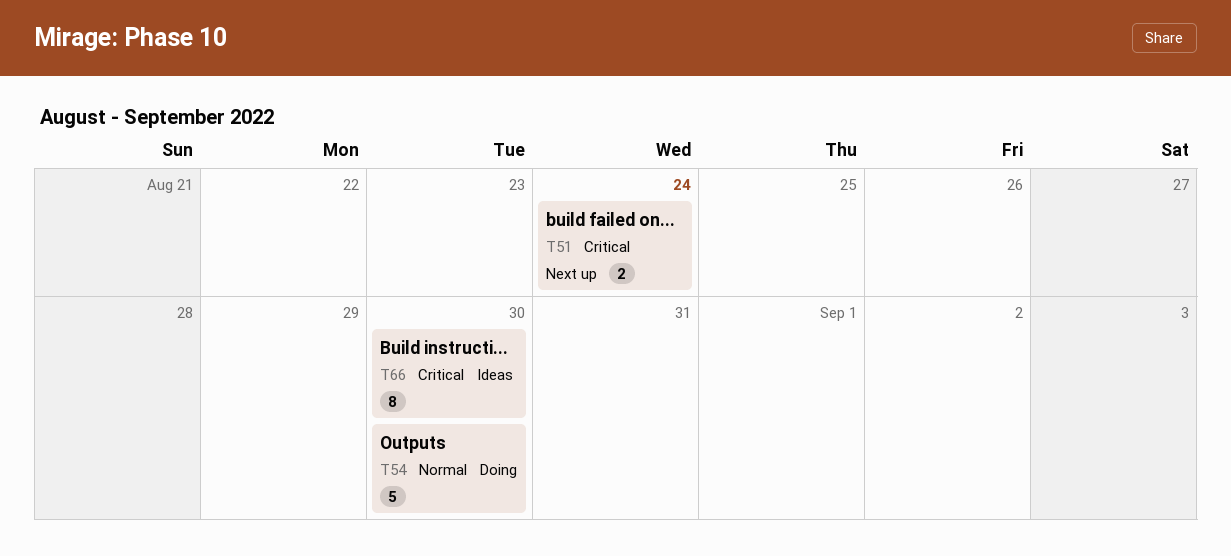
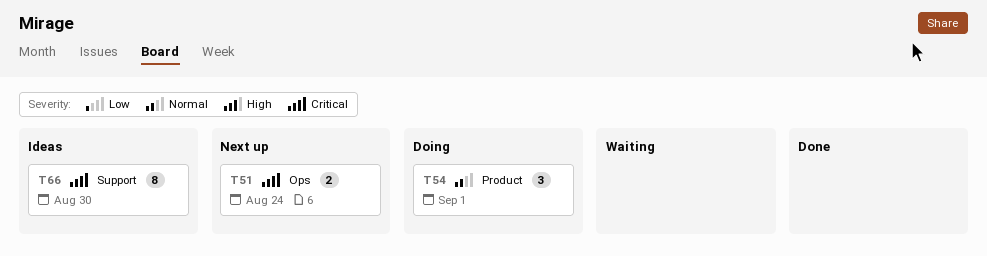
T54, estimate: 5 -> 3
T54, due: Aug 30 -> Sep 1

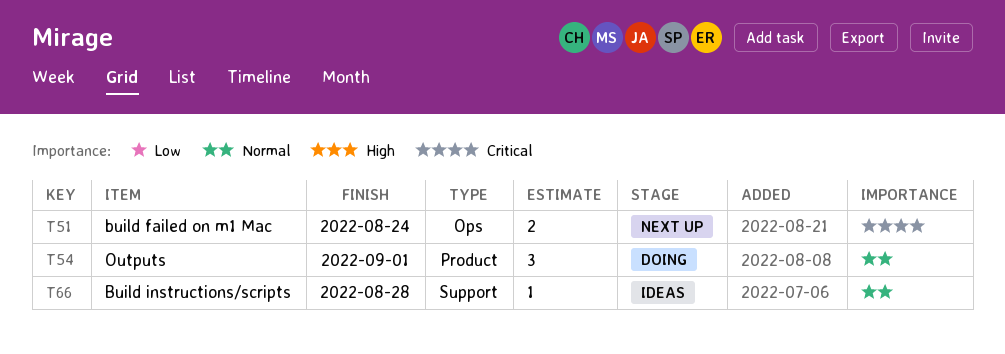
T66, priority: Critical -> Normal
T66, estimate: 8 -> 1
T66, due: Aug 30 -> Aug 28

